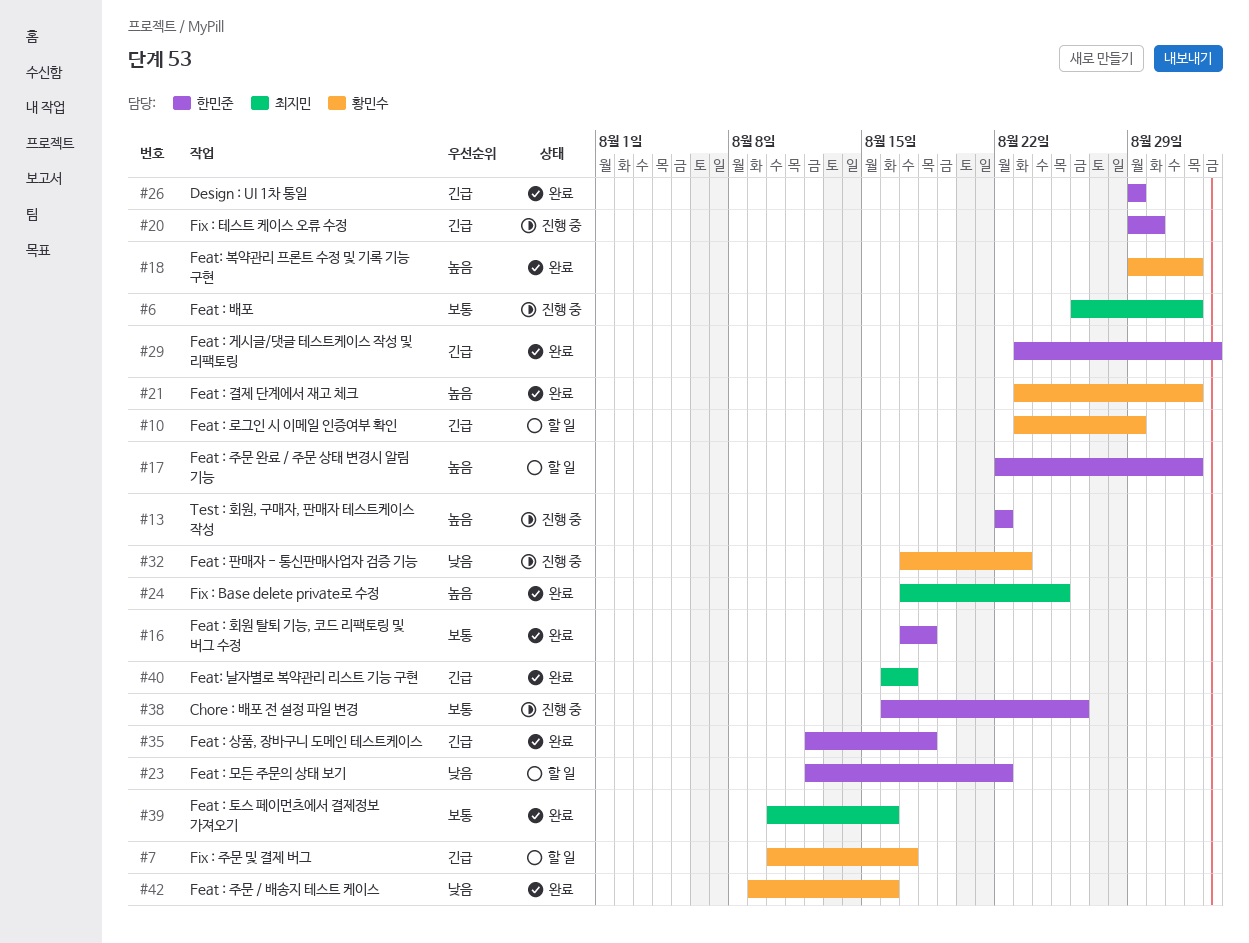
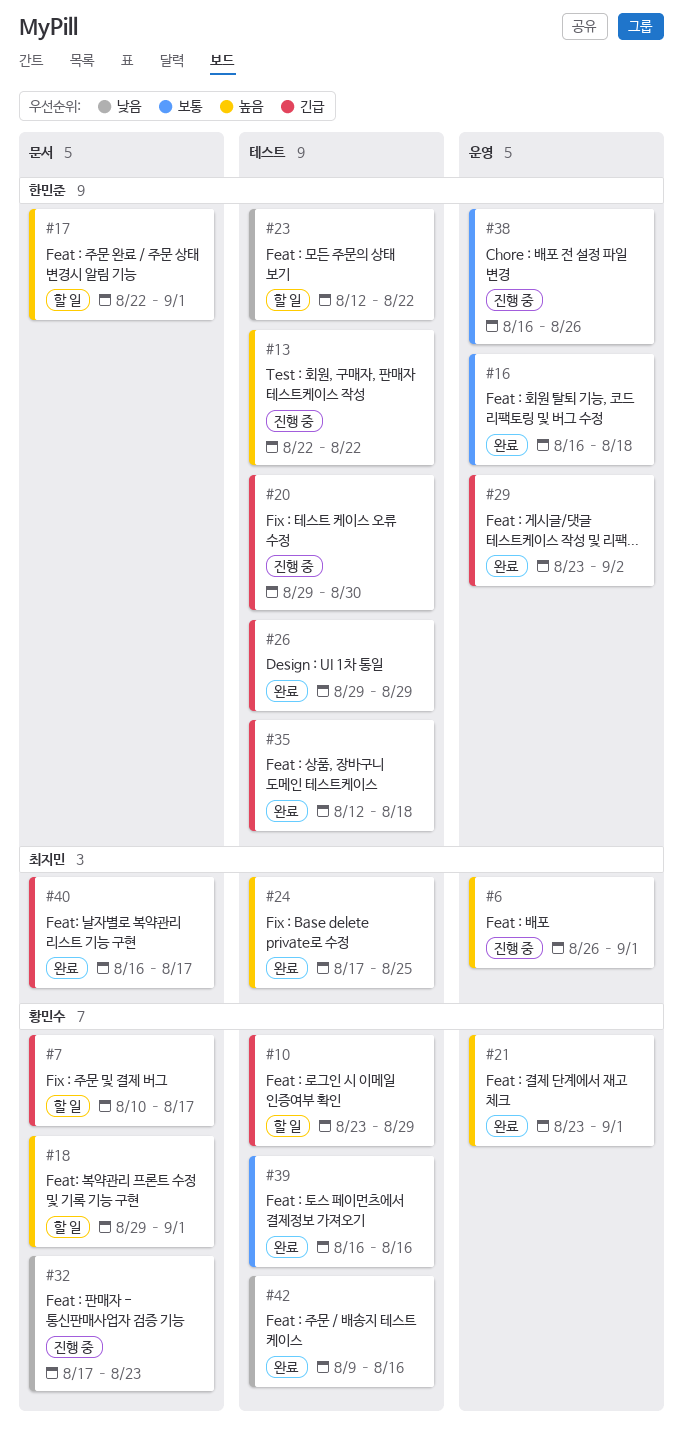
#6, priority: 보통 -> 높음
#16, start: Aug 17 -> Aug 16
#18, status: 완료 -> 할 일
#39, owner: 최지민 -> 황민수
#39, start: Aug 10 -> Aug 16

